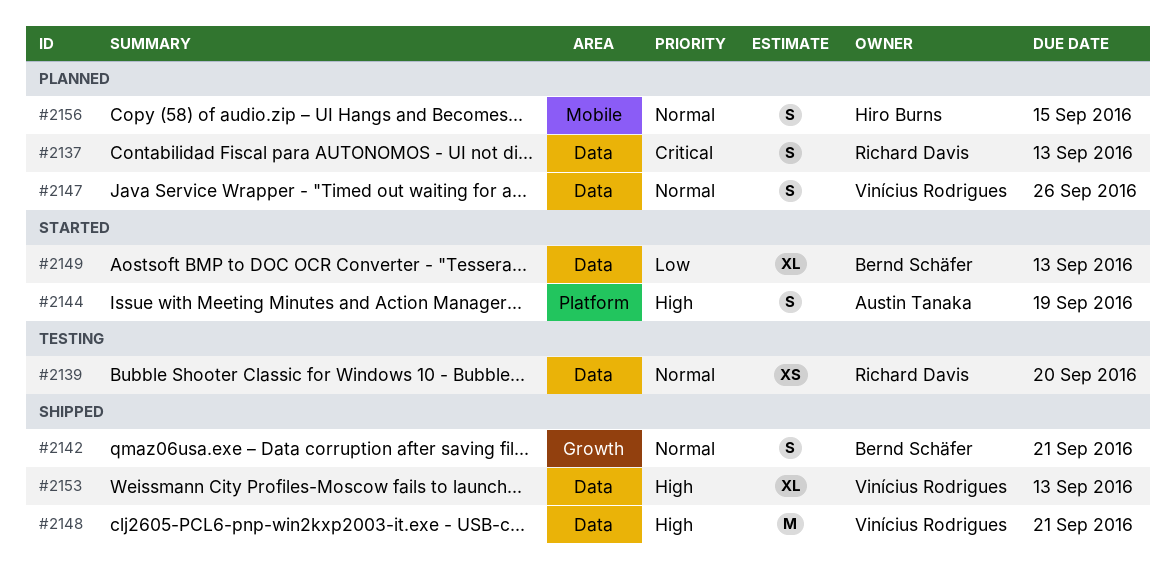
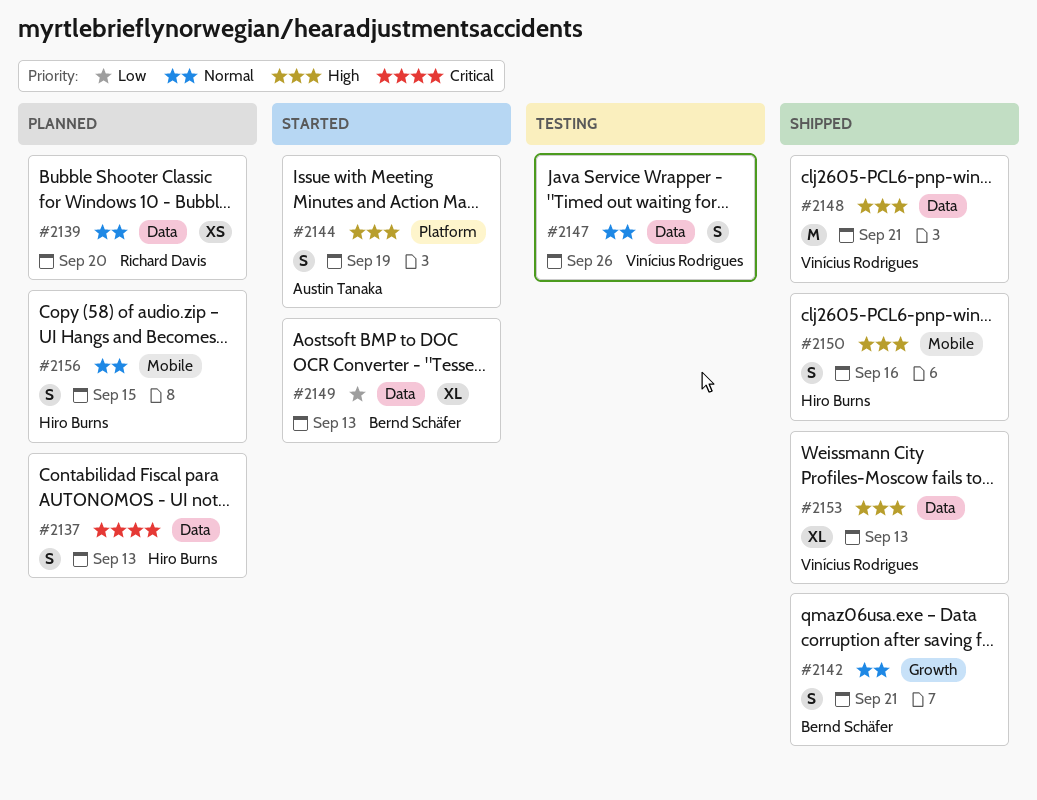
#2137, owner: Richard Davis -> Hiro Burns
#2139, status: Testing -> Planned
#2147, status: Planned -> Testing
#2150: none -> present

